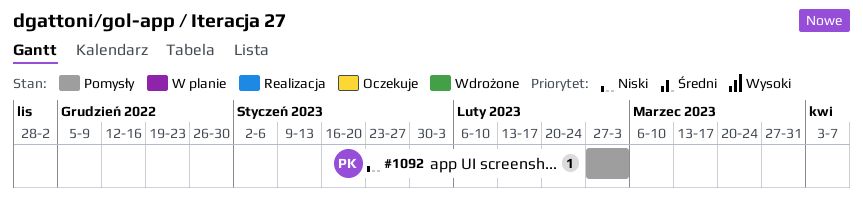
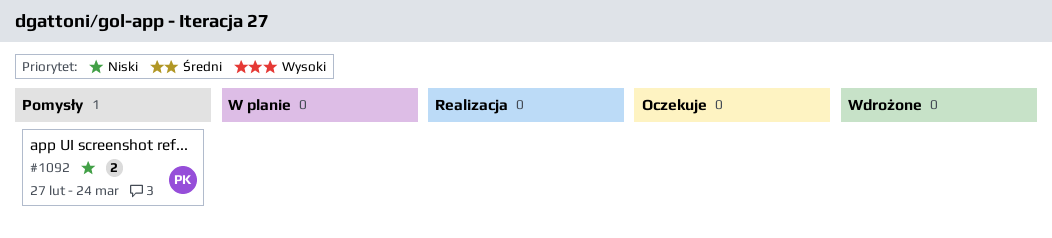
#1092, estimate: 1 -> 2
#1092, due: Mar 3 -> Mar 24

